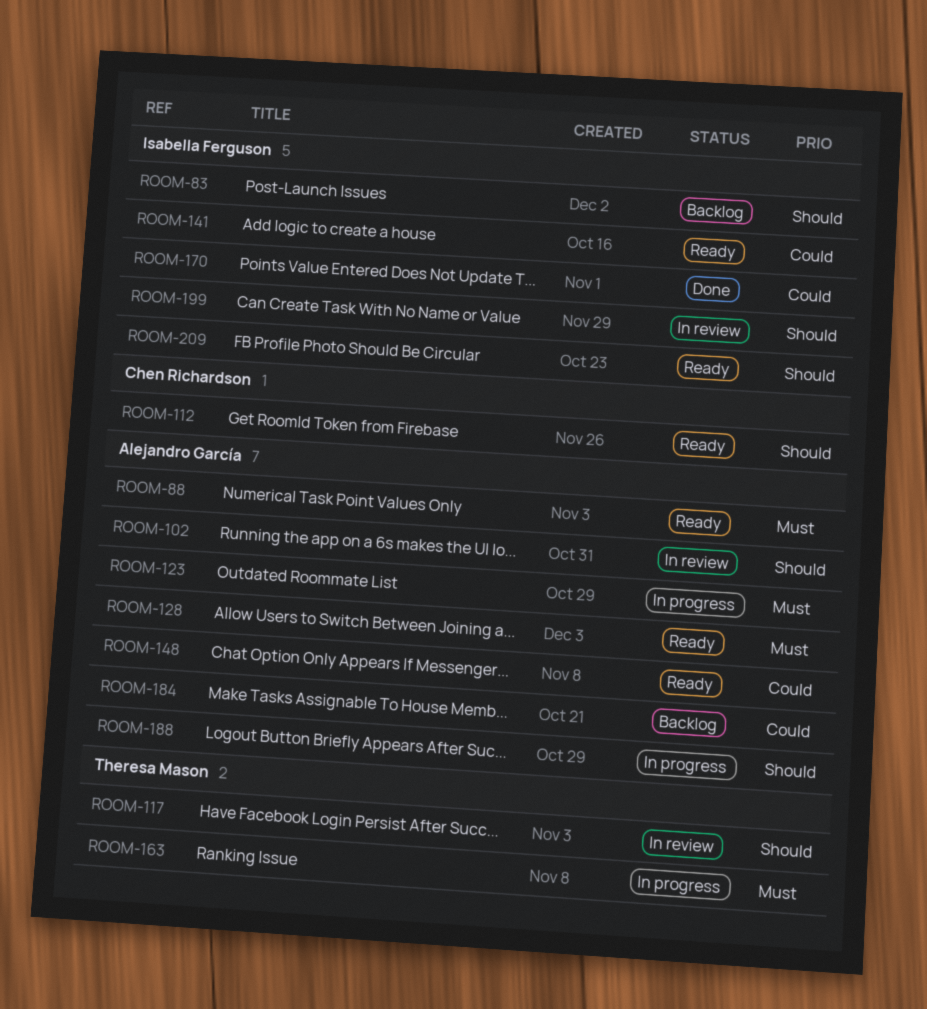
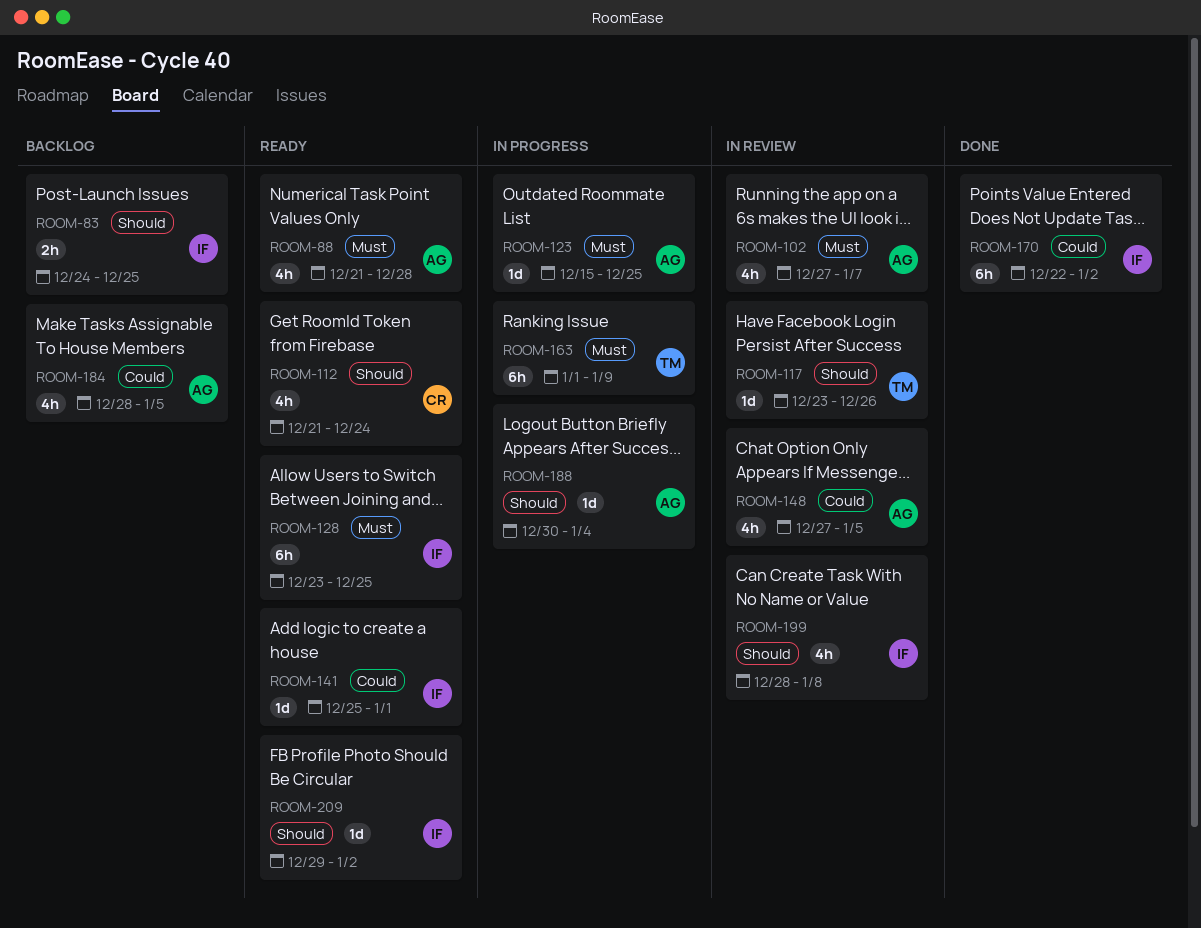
ROOM-102, priority: Should -> Must
ROOM-128, owner: Alejandro García -> Isabella Ferguson
ROOM-148, status: Ready -> In review

